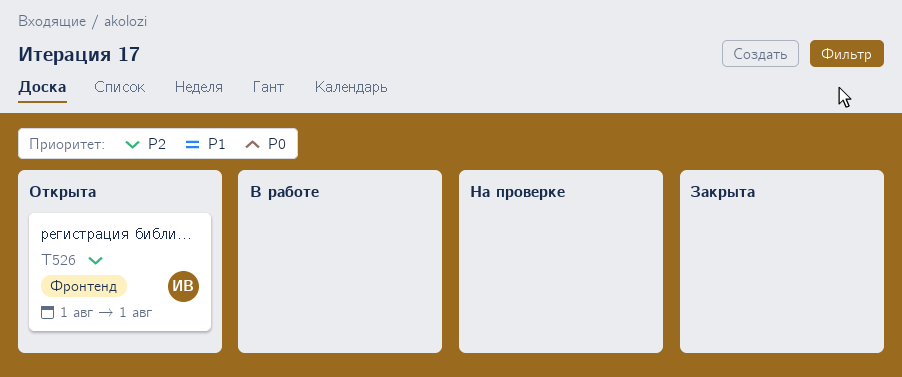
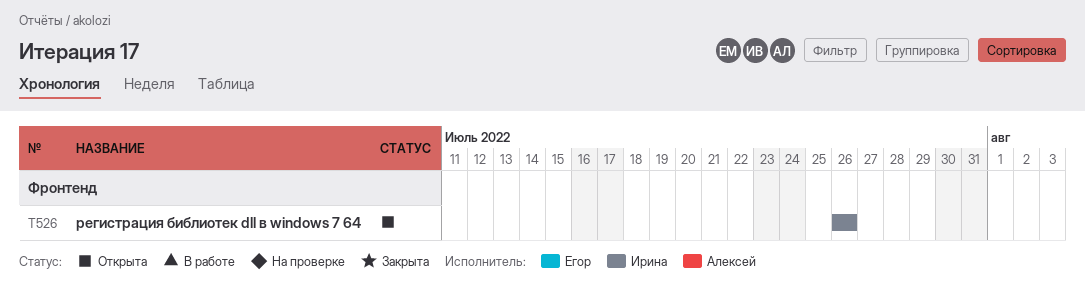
T526, start: Aug 1 -> Jul 26
T526, due: Aug 1 -> Jul 26

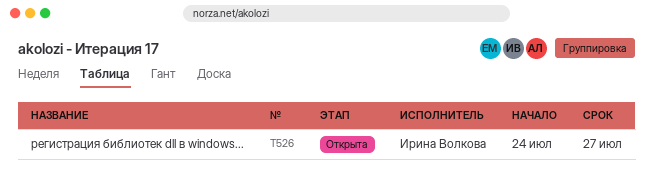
T526, start: Jul 26 -> Jul 24
T526, due: Jul 26 -> Jul 27

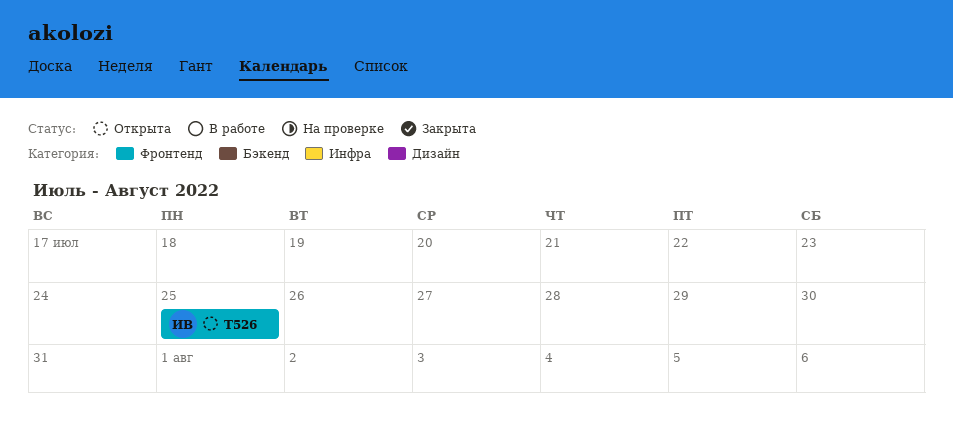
T526, start: Jul 24 -> Jul 25
T526, due: Jul 27 -> Jul 25

